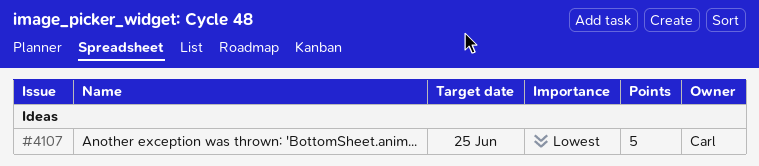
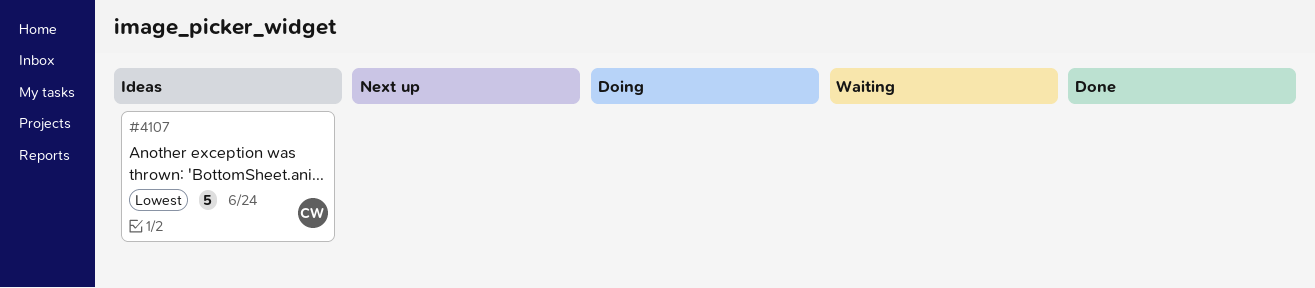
#4107, due: Jun 25 -> Jun 24

